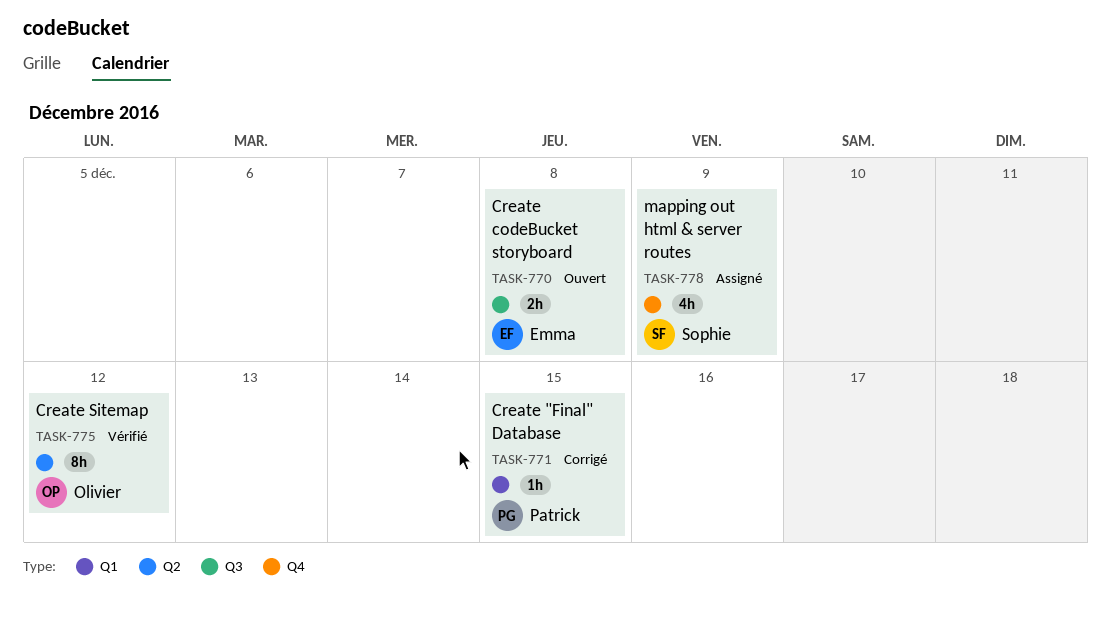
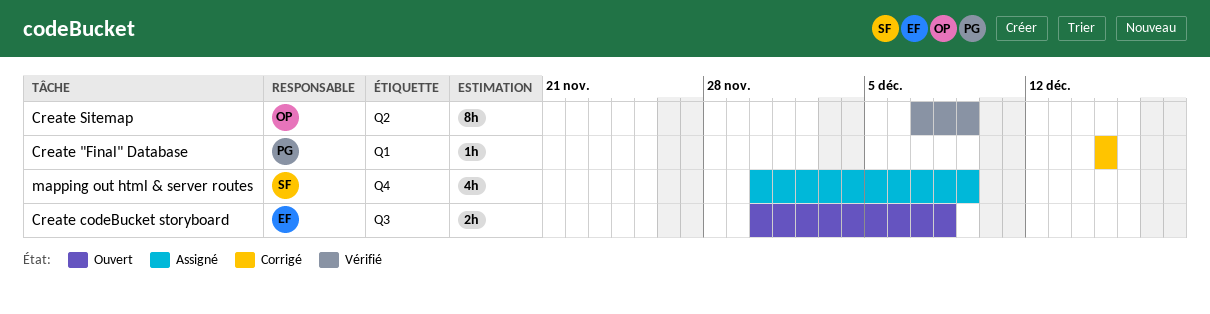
Create Sitemap, due: Dec 12 -> Dec 9

